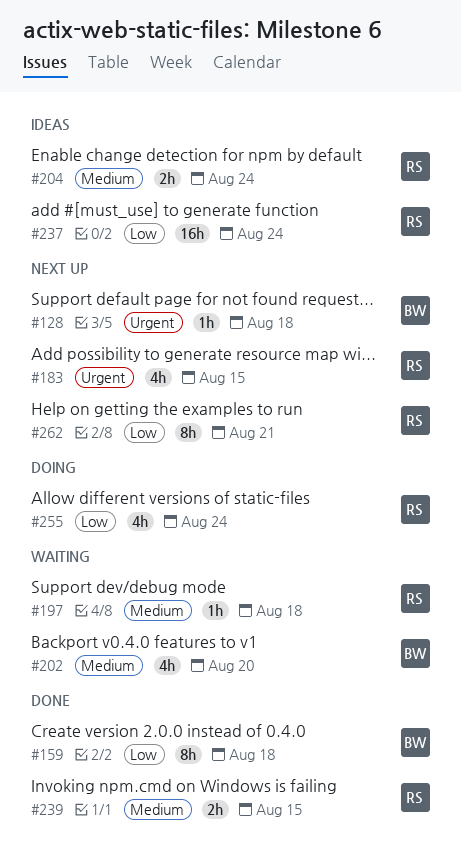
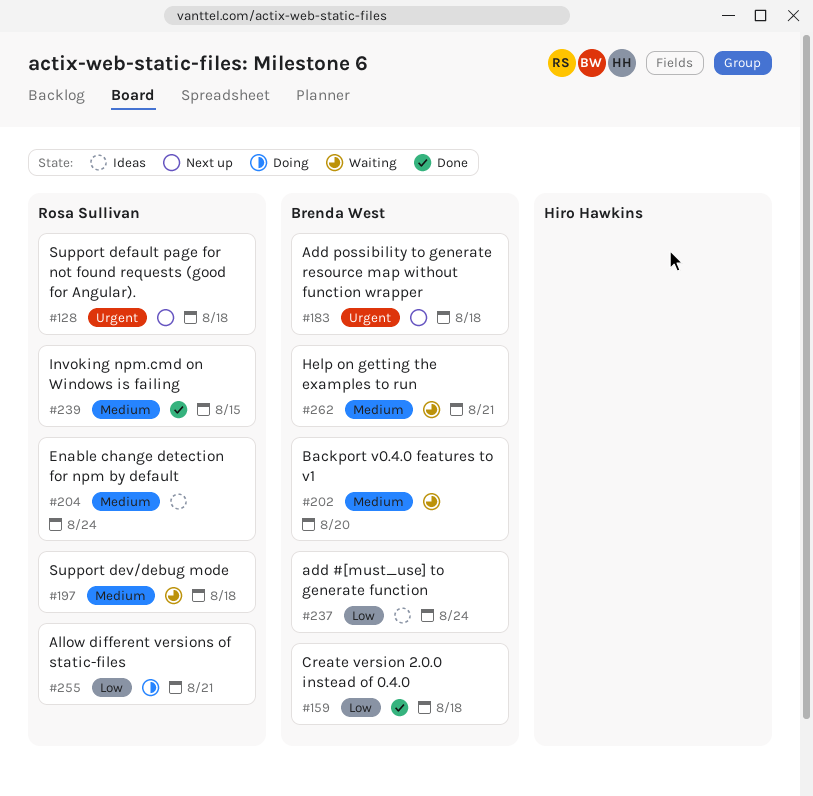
#128, owner: Brenda West -> Rosa Sullivan
#183, owner: Rosa Sullivan -> Brenda West
#183, due: Aug 15 -> Aug 18
#237, owner: Rosa Sullivan -> Brenda West
#255, due: Aug 24 -> Aug 21
#262, status: Next up -> Waiting
#262, owner: Rosa Sullivan -> Brenda West
#262, priority: Low -> Medium

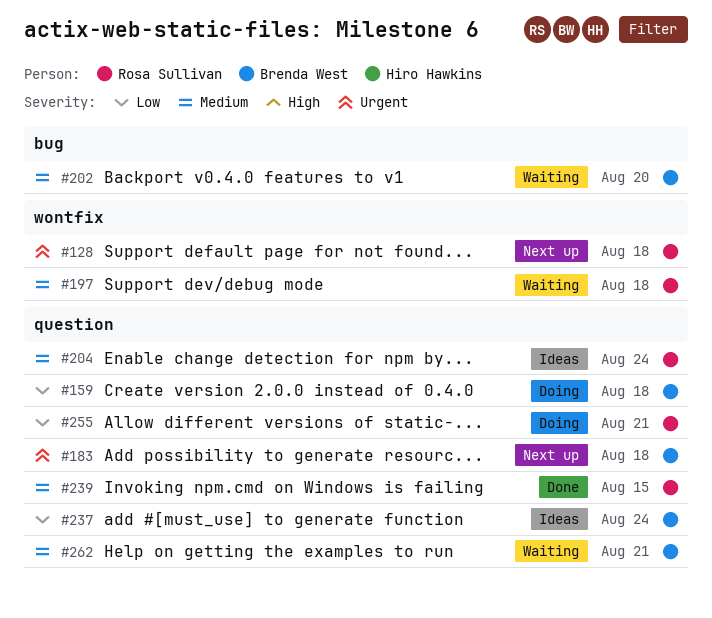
#159, status: Done -> Doing

